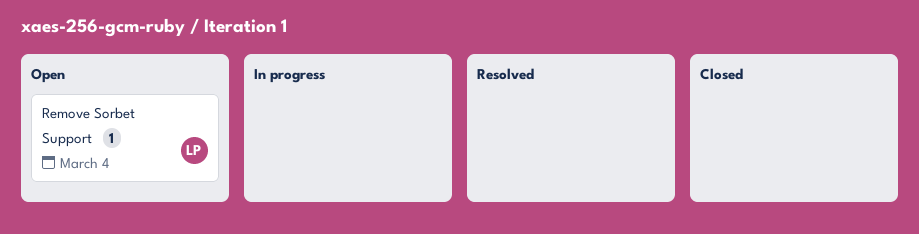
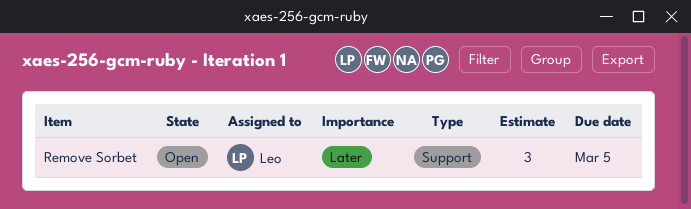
Remove Sorbet, estimate: 1 -> 3
Remove Sorbet, due: Mar 4 -> Mar 5

